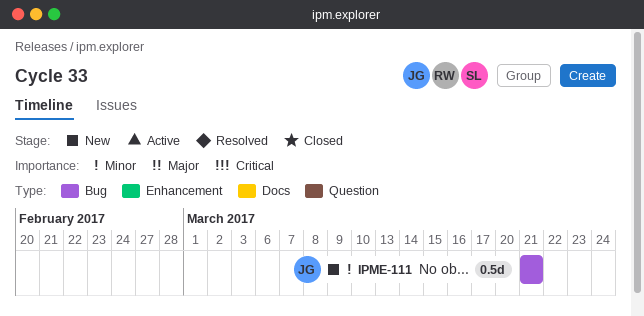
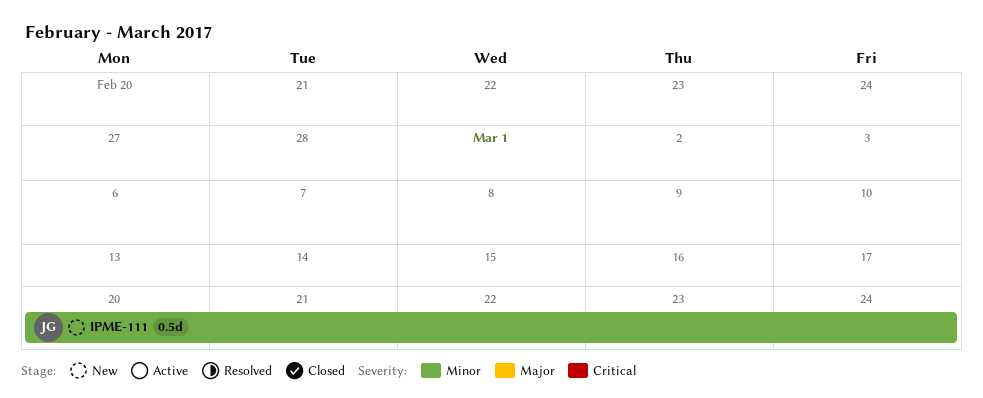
IPME-111, start: Mar 21 -> Mar 20
IPME-111, due: Mar 21 -> Mar 24

